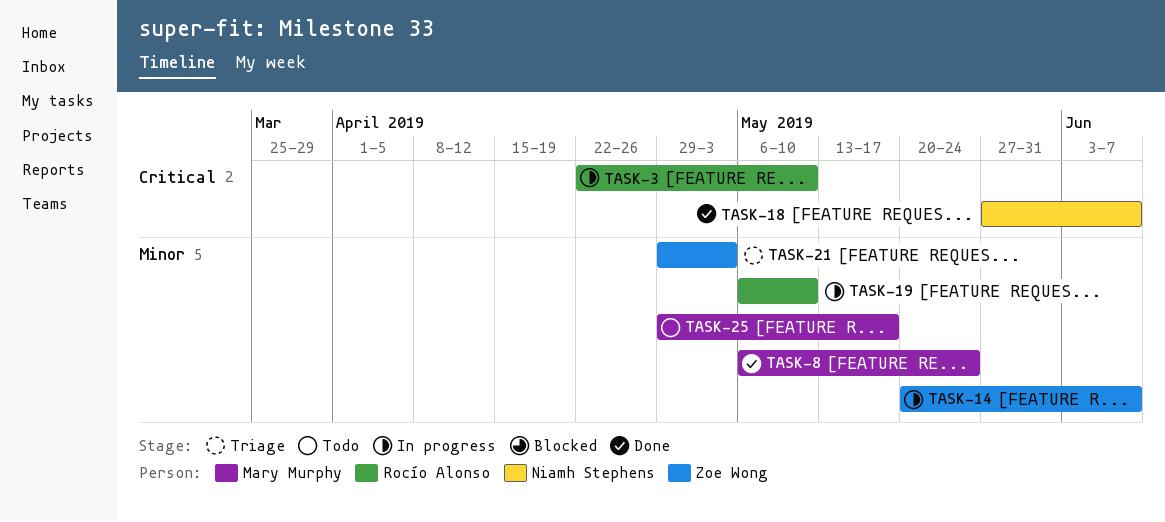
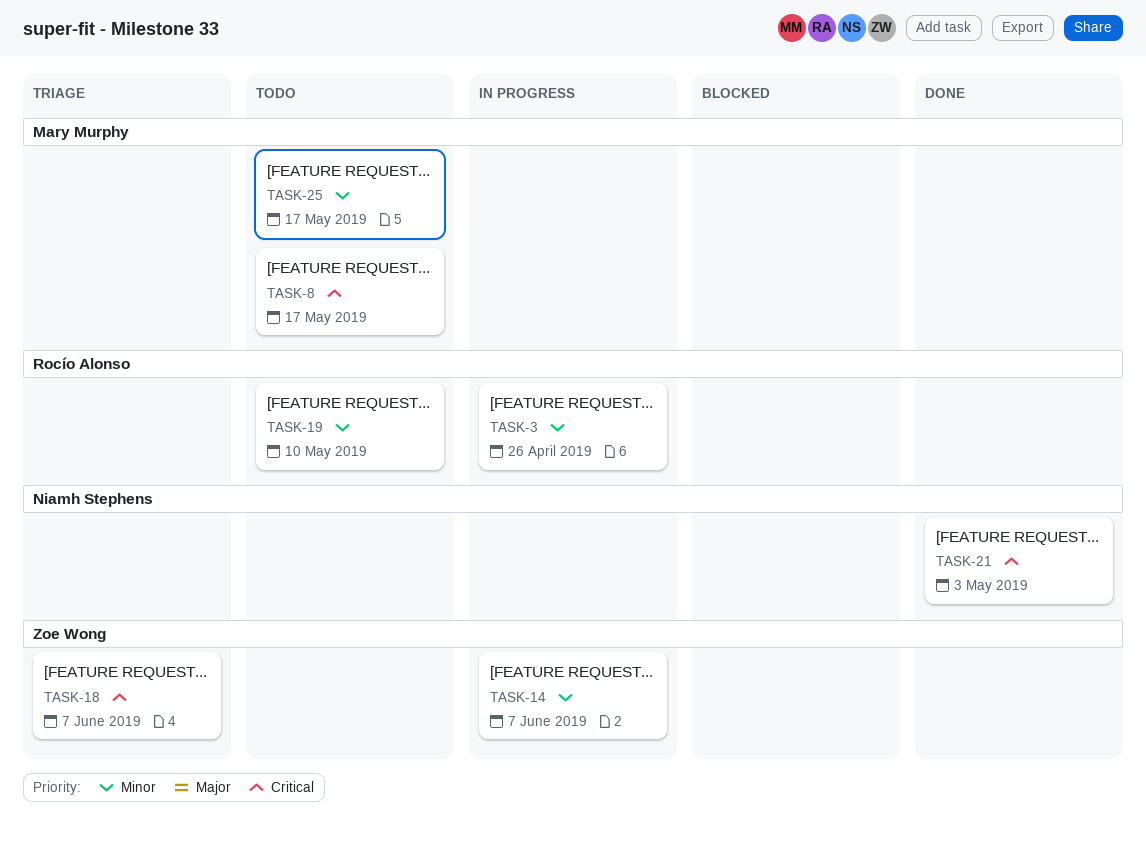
TASK-3, priority: Critical -> Minor
TASK-3, due: May 10 -> Apr 26
TASK-8, status: Done -> Todo
TASK-8, priority: Minor -> Critical
TASK-8, due: May 24 -> May 17
TASK-18, status: Done -> Triage
TASK-18, owner: Niamh Stephens -> Zoe Wong
TASK-19, status: In progress -> Todo
TASK-21, status: Triage -> Done
TASK-21, owner: Zoe Wong -> Niamh Stephens
TASK-21, priority: Minor -> Critical

